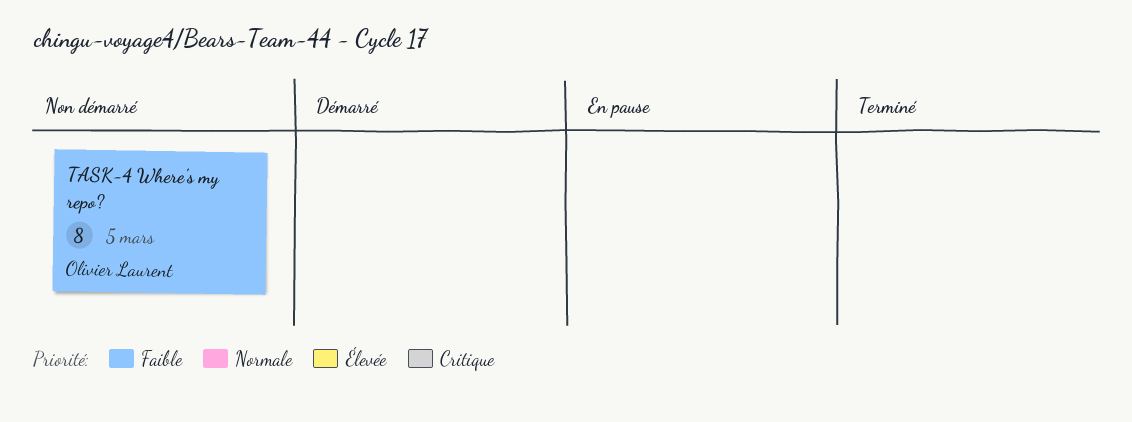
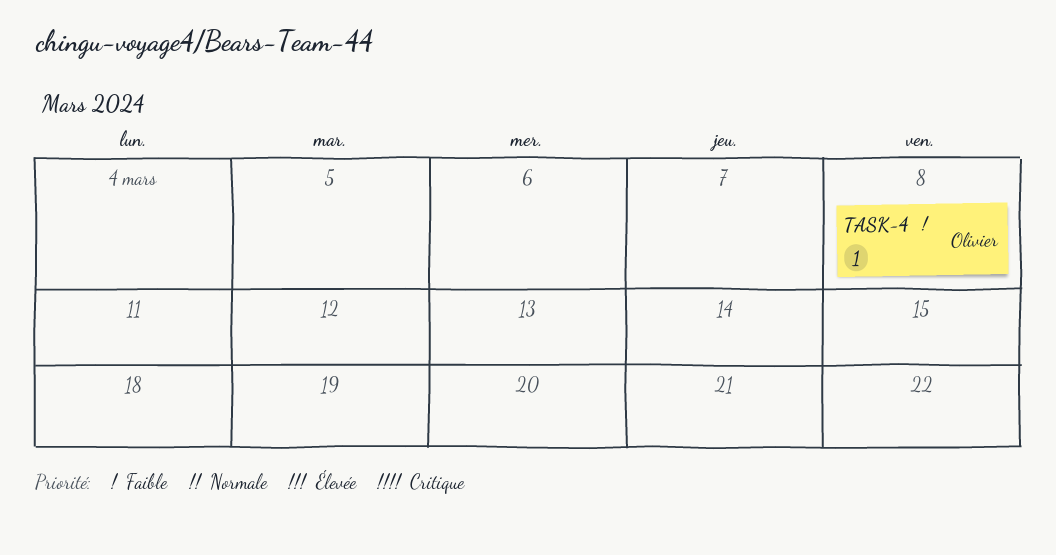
TASK-4, estimate: 8 -> 1
TASK-4, due: Mar 5 -> Mar 8

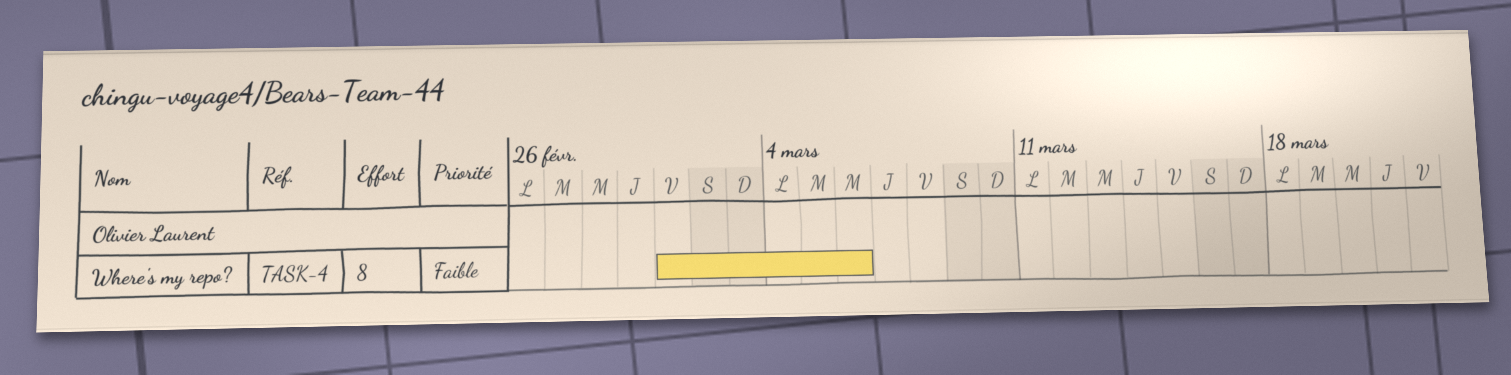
TASK-4, estimate: 1 -> 8
TASK-4, due: Mar 8 -> Mar 6

